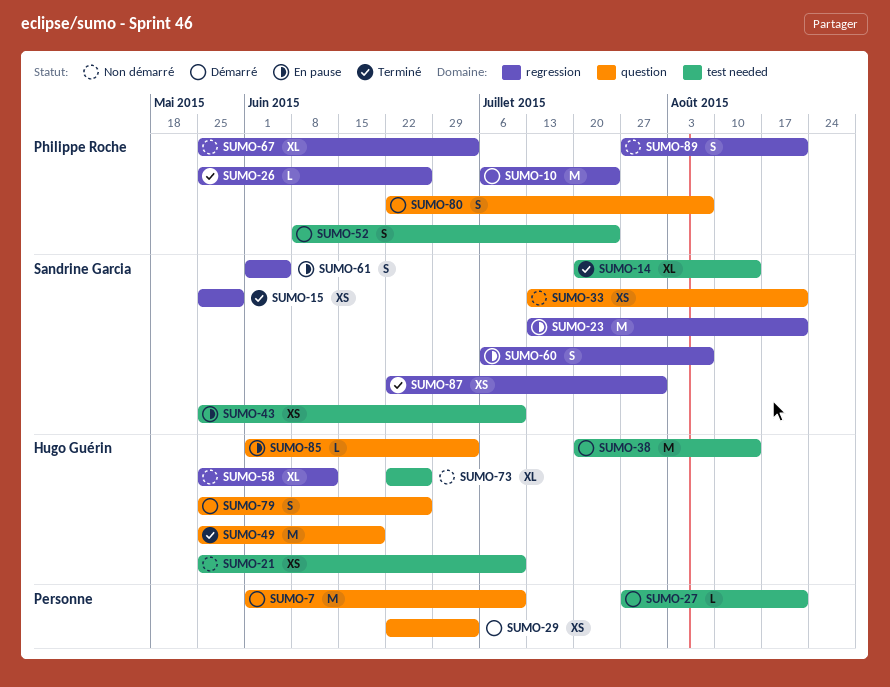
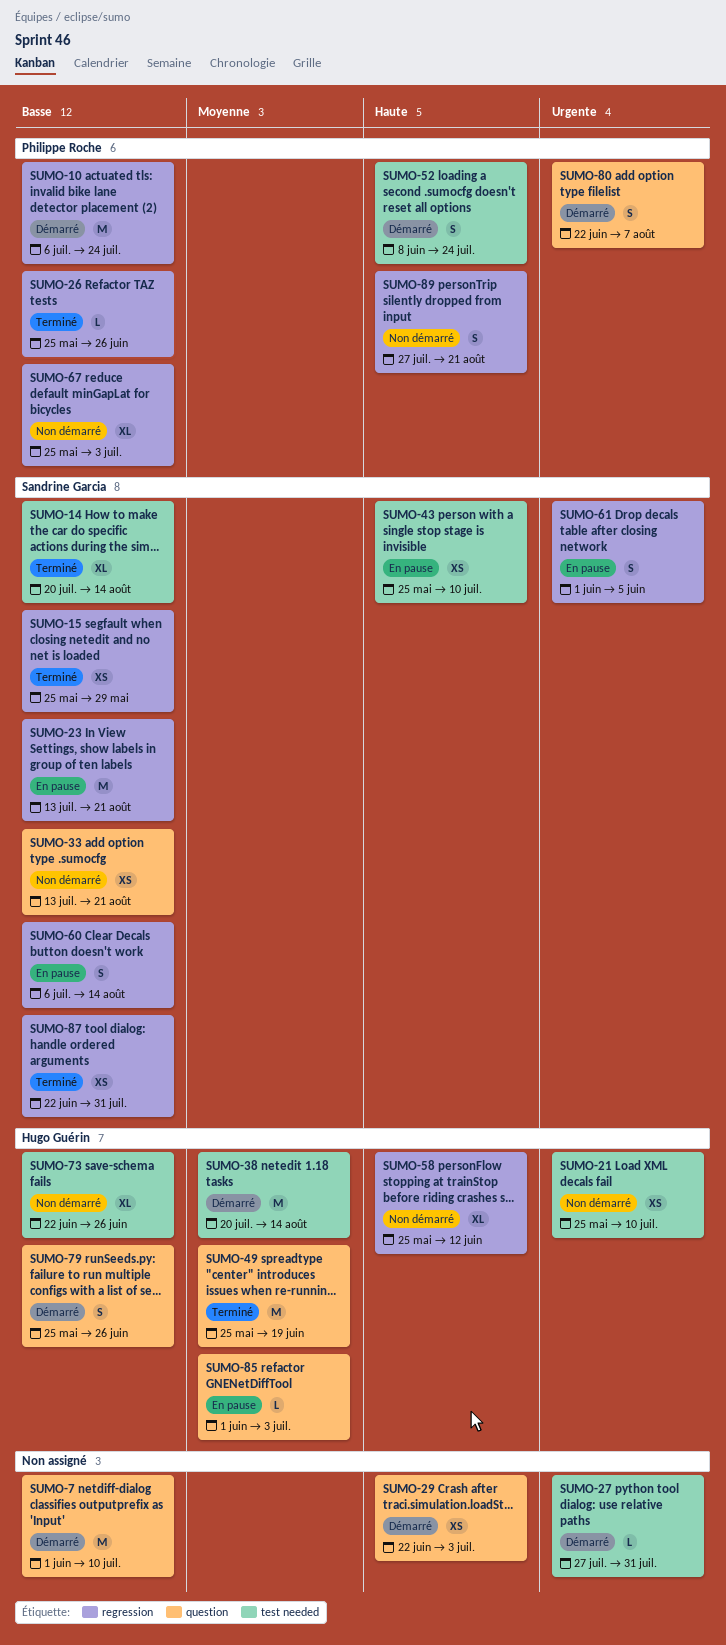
SUMO-27, due: Aug 21 -> Jul 31
SUMO-60, due: Aug 7 -> Aug 14

